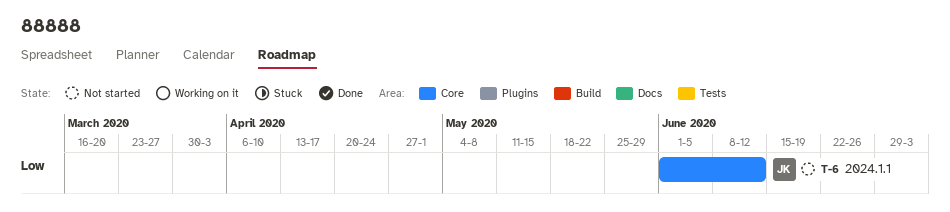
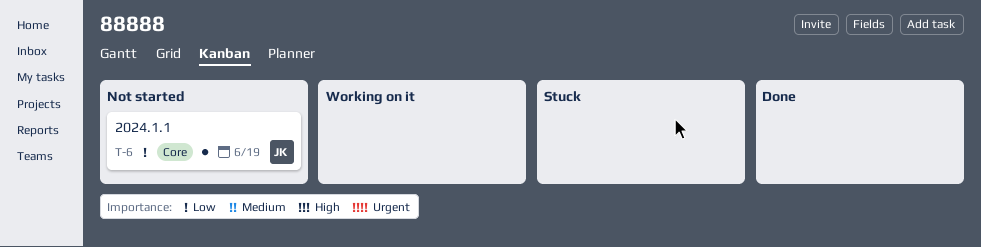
T-6, due: Jun 12 -> Jun 19

